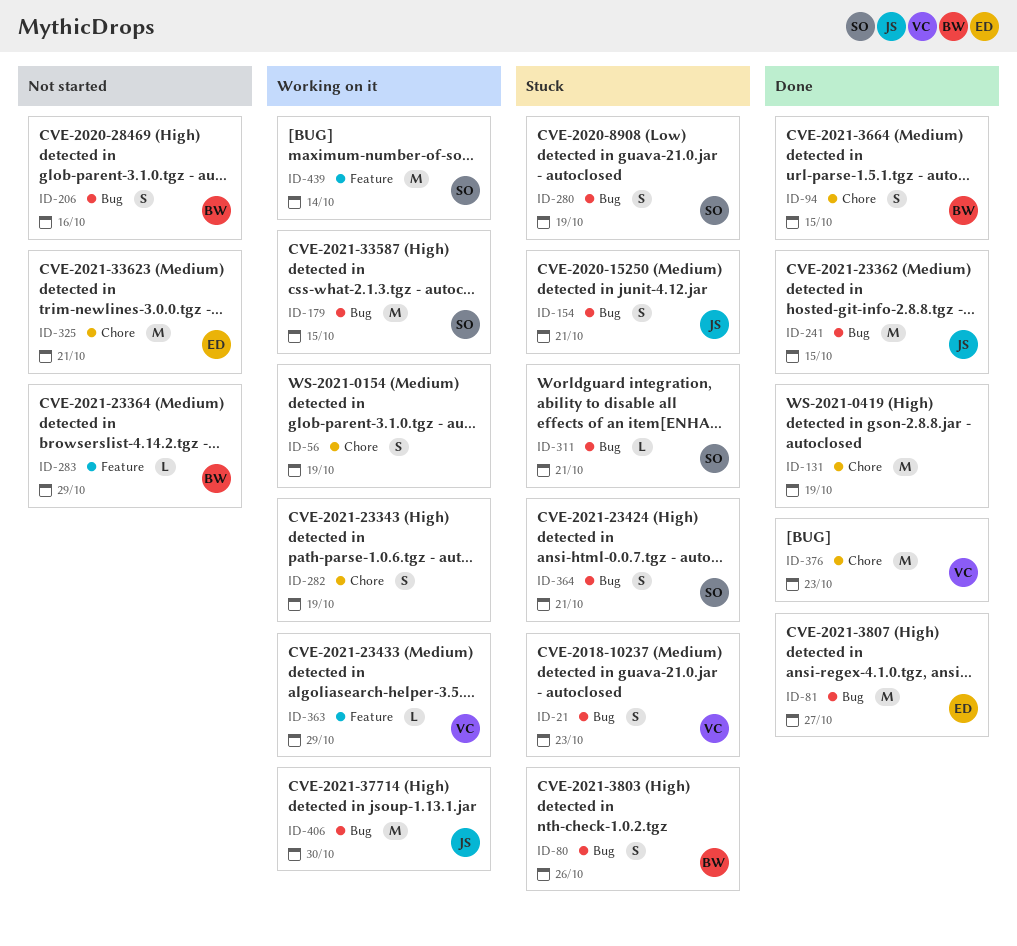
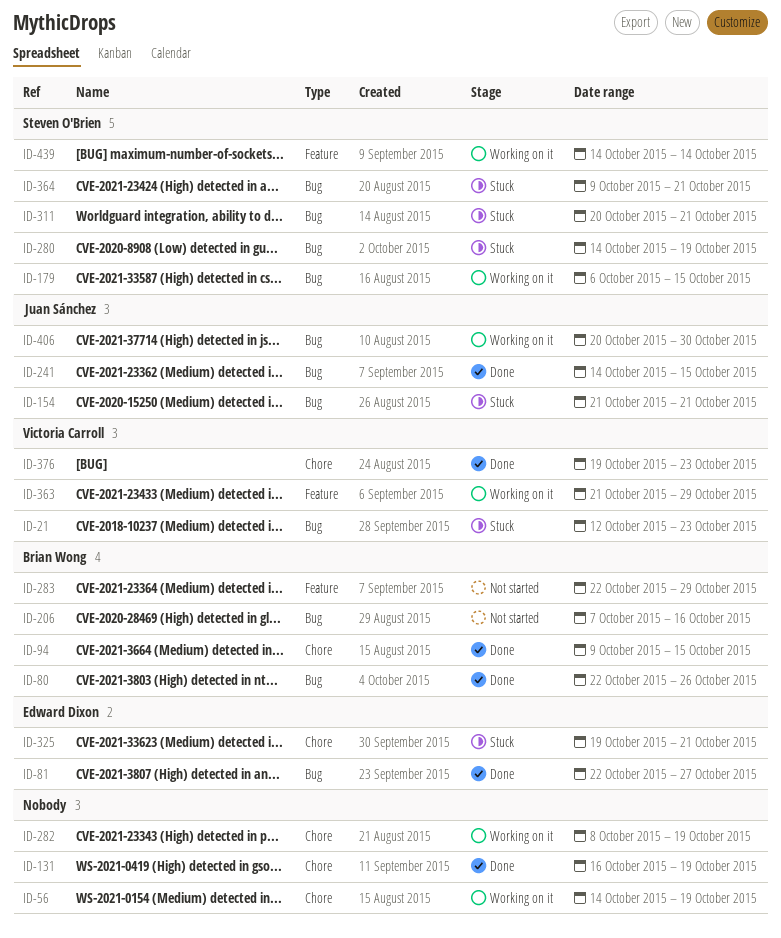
ID-80, status: Stuck -> Done
ID-325, status: Not started -> Stuck

